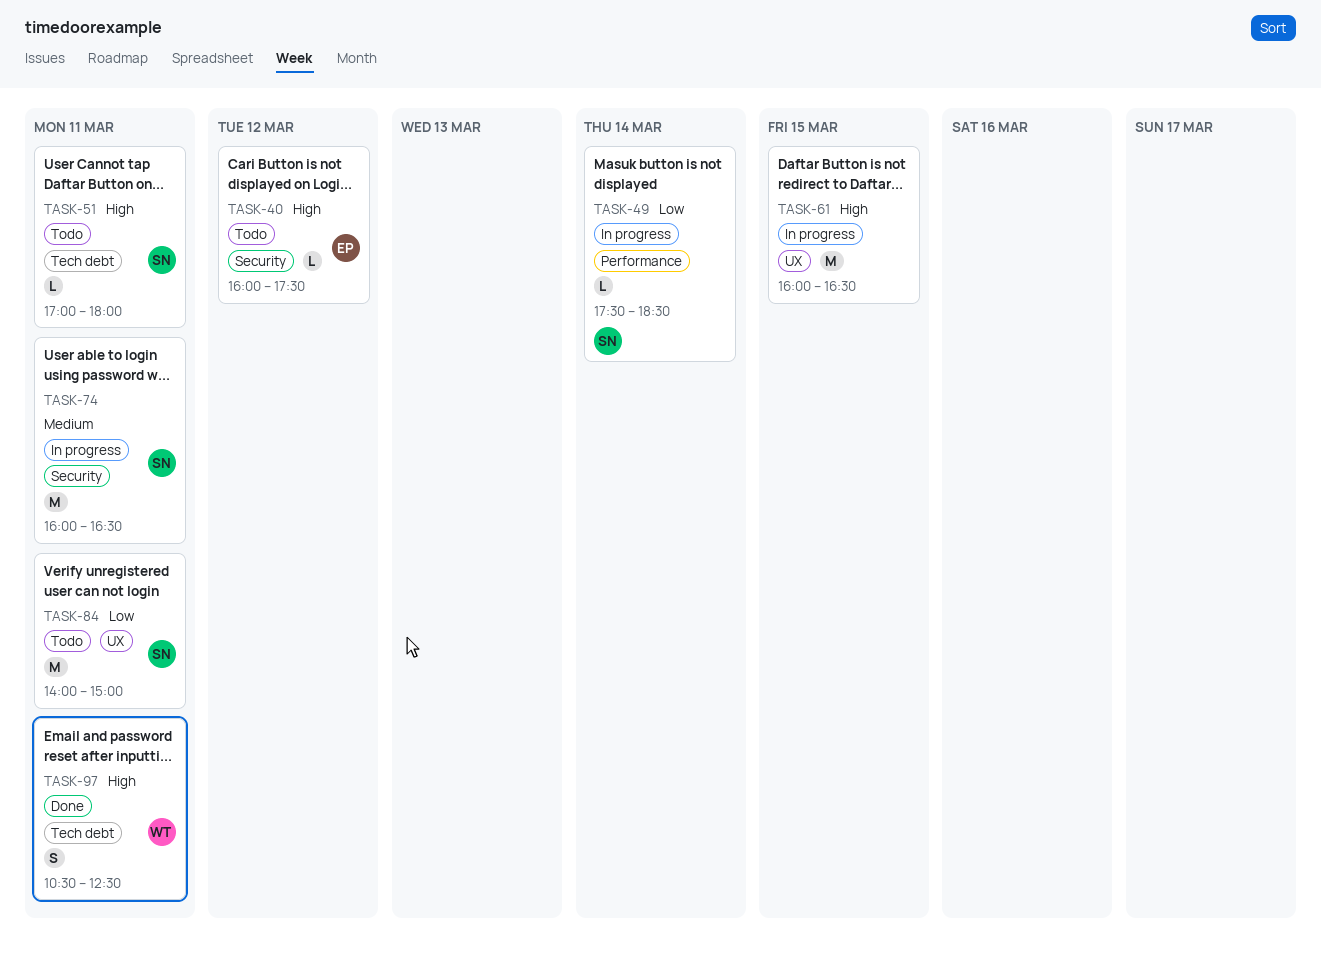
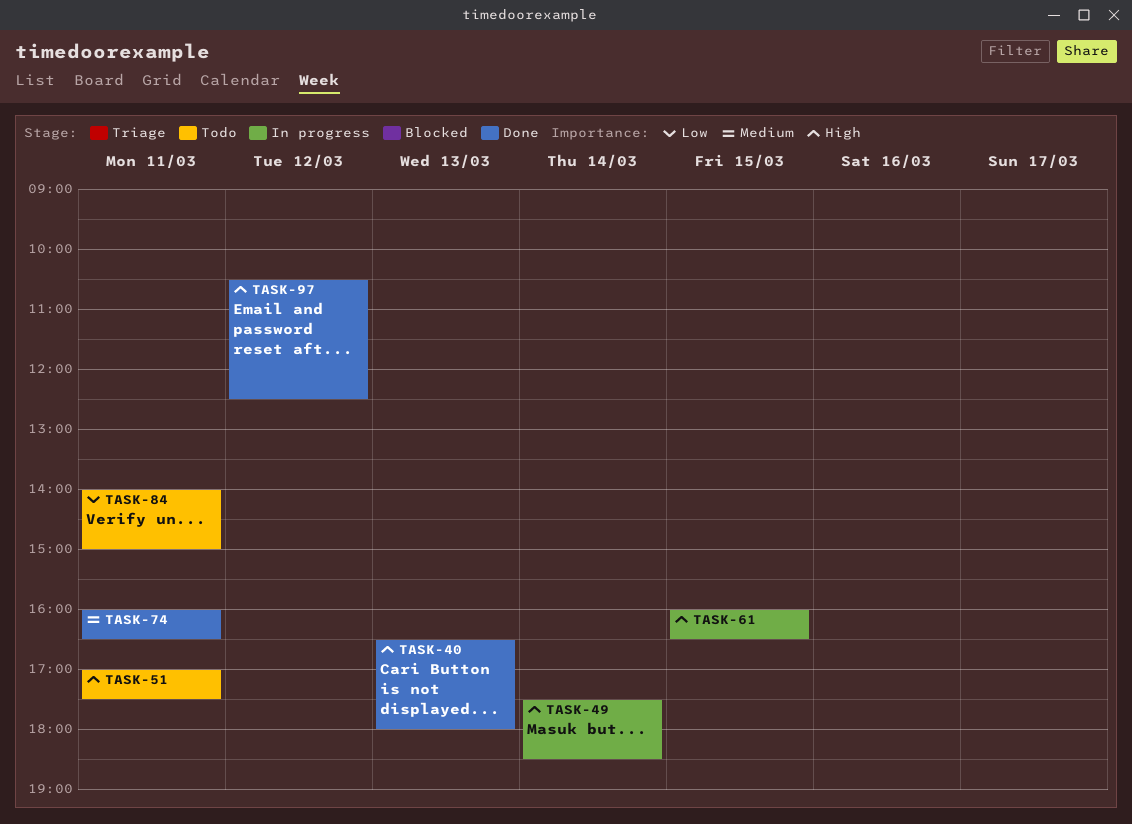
TASK-40, status: Todo -> Done
TASK-40, day: Mar 12 -> Mar 13
TASK-40, begins: 16:00 -> 16:30
TASK-40, ends: 17:30 -> 18:00
TASK-49, priority: Low -> High
TASK-51, ends: 18:00 -> 17:30
TASK-74, status: In progress -> Done
TASK-97, day: Mar 11 -> Mar 12

